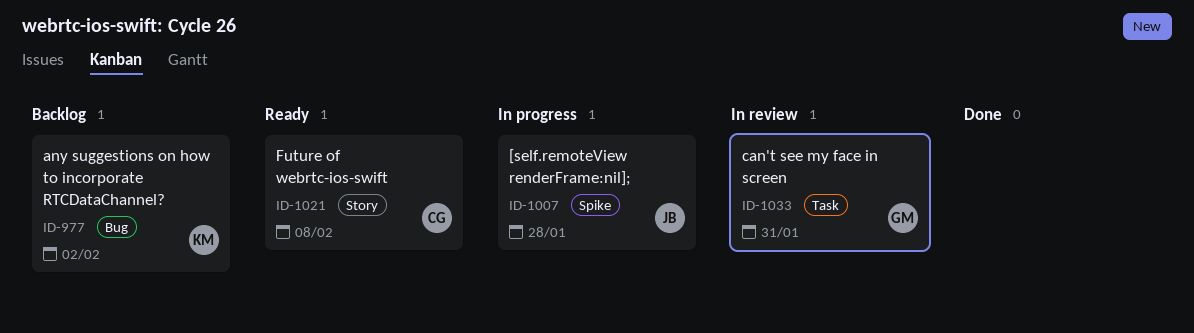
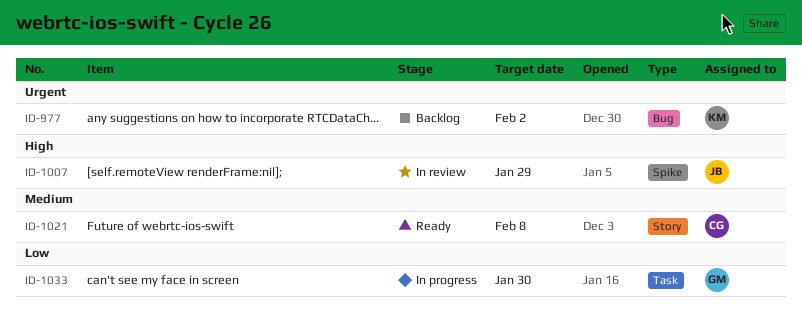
ID-1007, status: In progress -> In review
ID-1007, due: Jan 28 -> Jan 29
ID-1033, status: In review -> In progress
ID-1033, due: Jan 31 -> Jan 30

